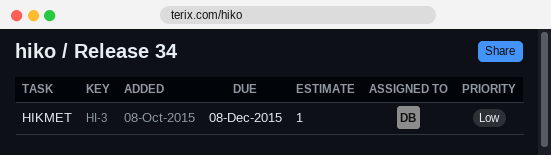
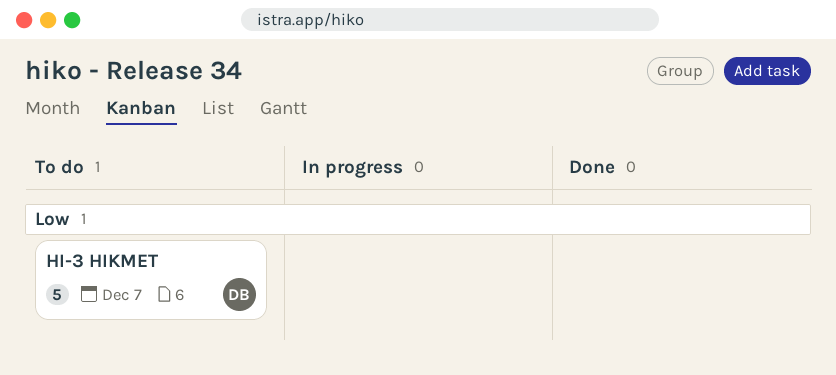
HI-3, estimate: 1 -> 5
HI-3, due: Dec 8 -> Dec 7

